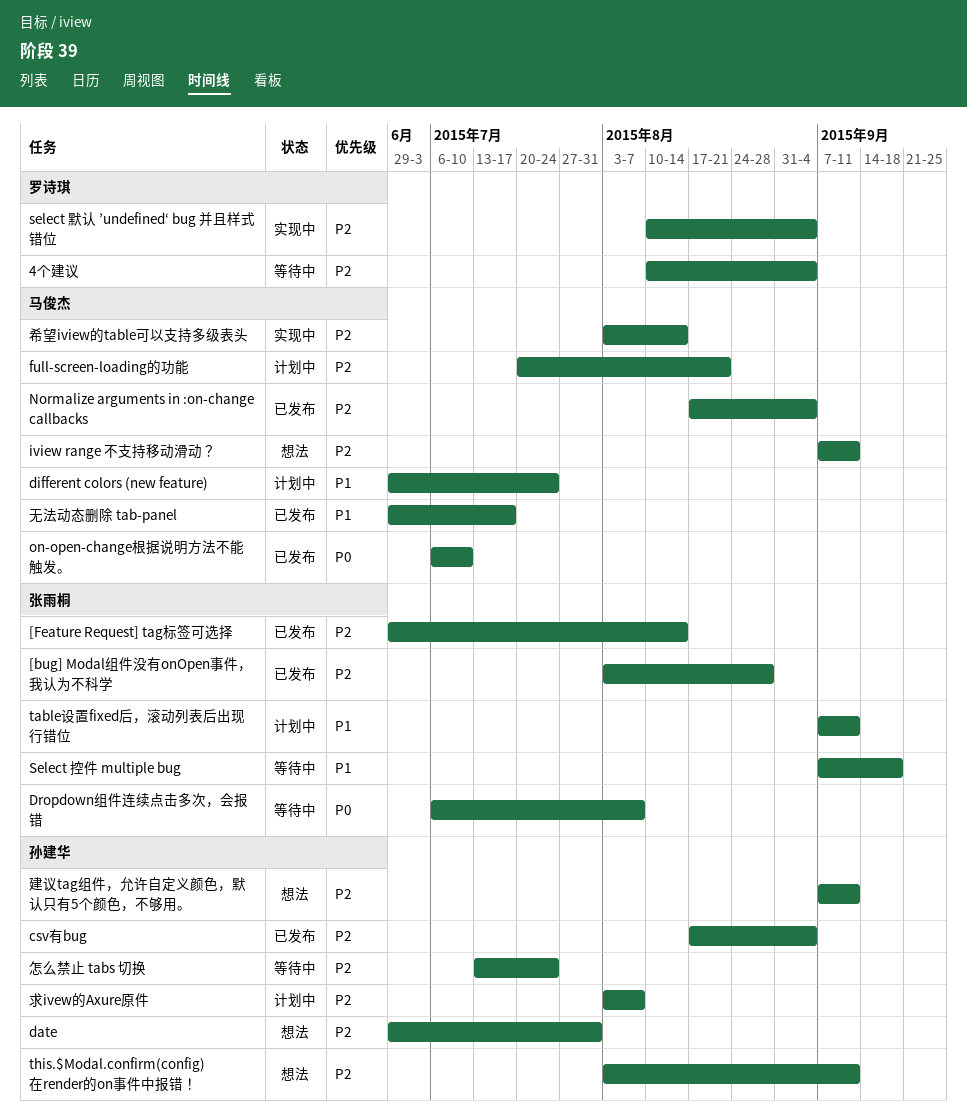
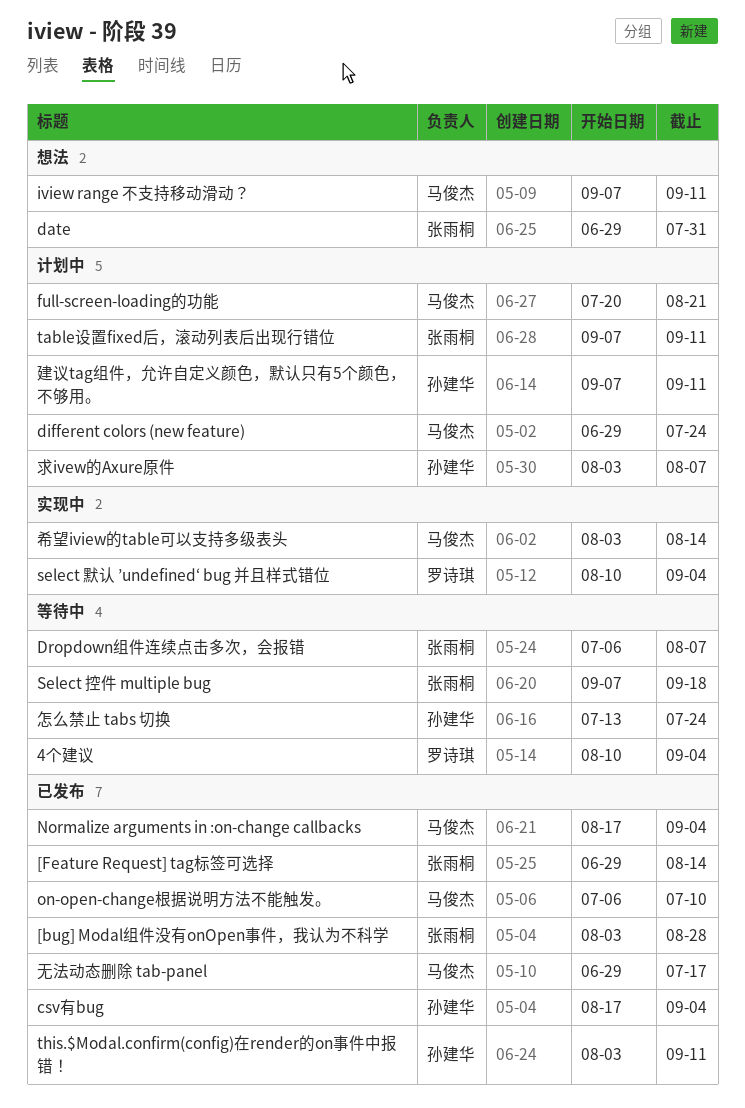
date, owner: 孙建华 -> 张雨桐
this.$Modal.confirm(config)在render的on事件中报错！, status: 想法 -> 已发布
建议tag组件，允许自定义颜色，默认只有5个颜色，不够用。, status: 想法 -> 计划中

